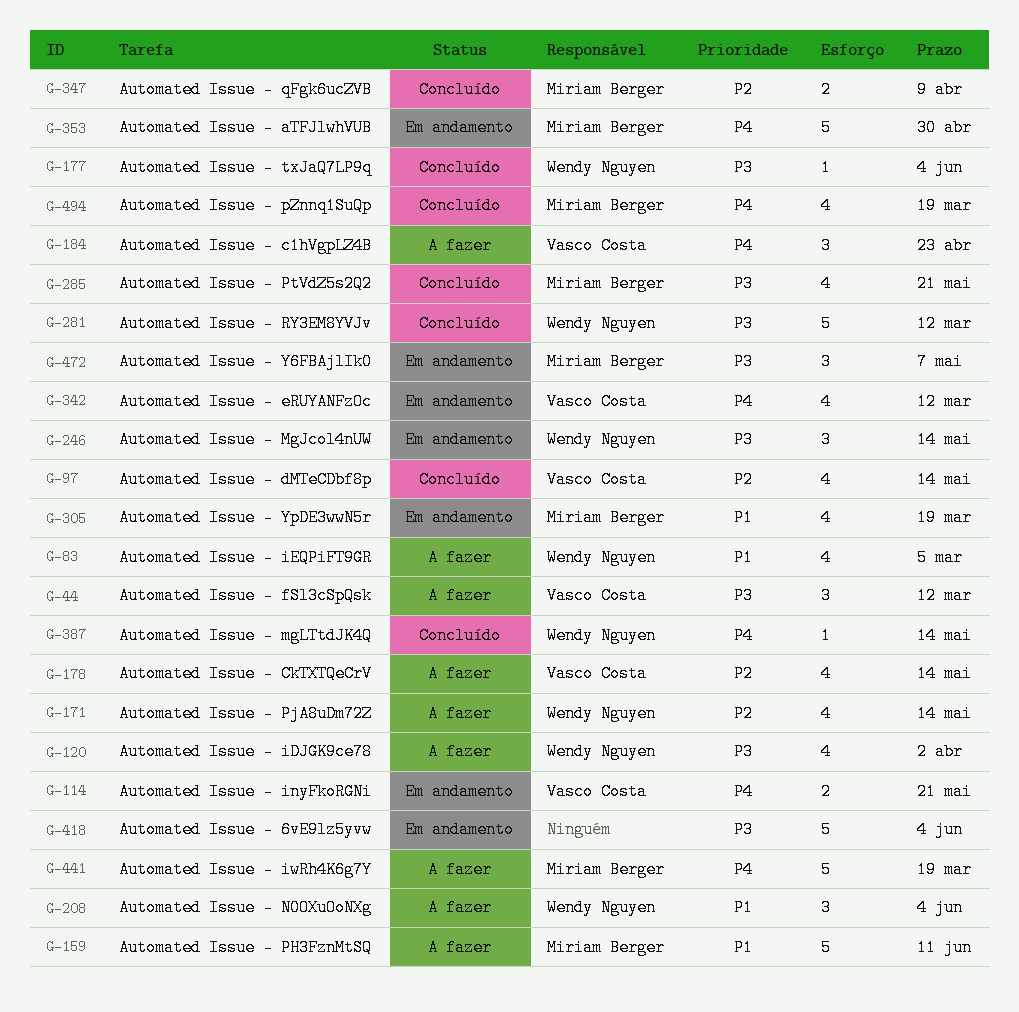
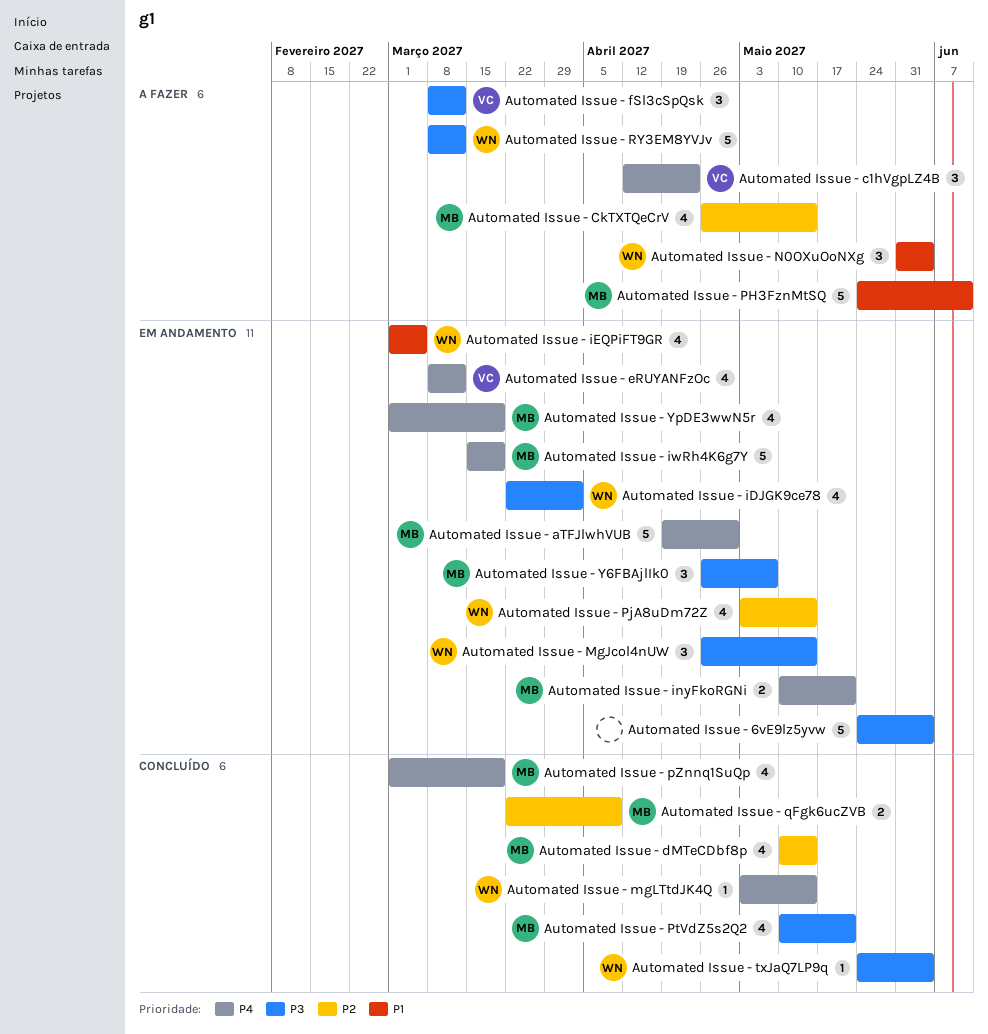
Automated Issue - CkTXTQeCrV, owner: Vasco Costa -> Miriam Berger
Automated Issue - dMTeCDbf8p, owner: Vasco Costa -> Miriam Berger
Automated Issue - iDJGK9ce78, status: A fazer -> Em andamento
Automated Issue - iEQPiFT9GR, status: A fazer -> Em andamento
Automated Issue - inyFkoRGNi, owner: Vasco Costa -> Miriam Berger
Automated Issue - iwRh4K6g7Y, status: A fazer -> Em andamento
Automated Issue - PjA8uDm72Z, status: A fazer -> Em andamento
Automated Issue - RY3EM8YVJv, status: Concluído -> A fazer
Automated Issue - YpDE3wwN5r, priority: P1 -> P4

